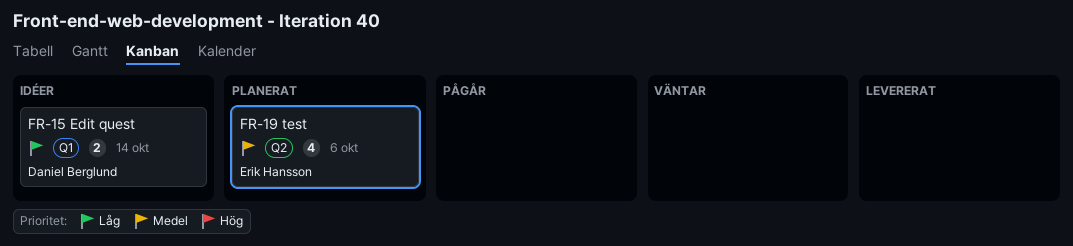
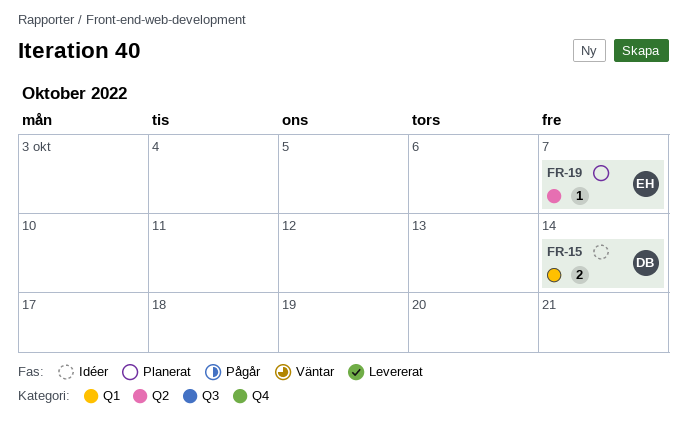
FR-19, estimate: 4 -> 1
FR-19, due: Oct 6 -> Oct 7

